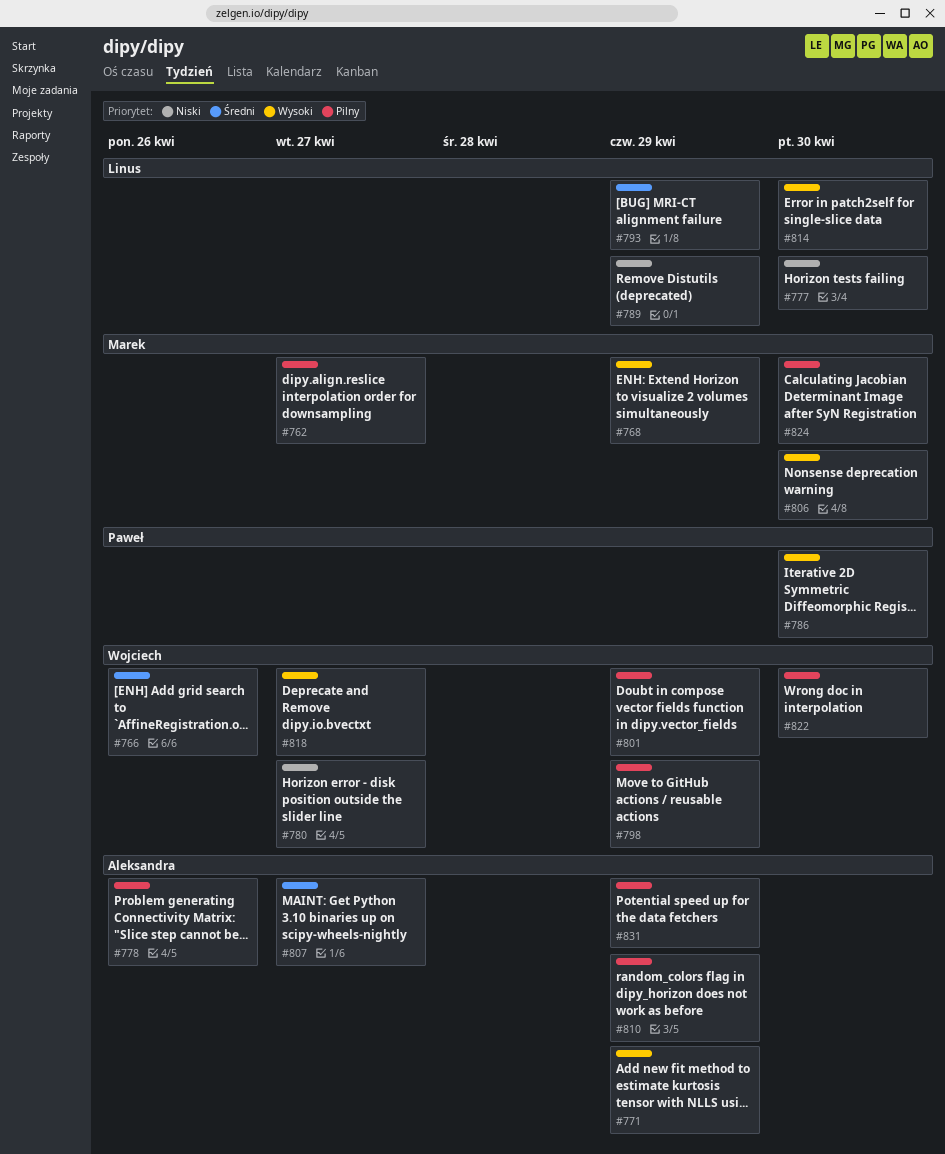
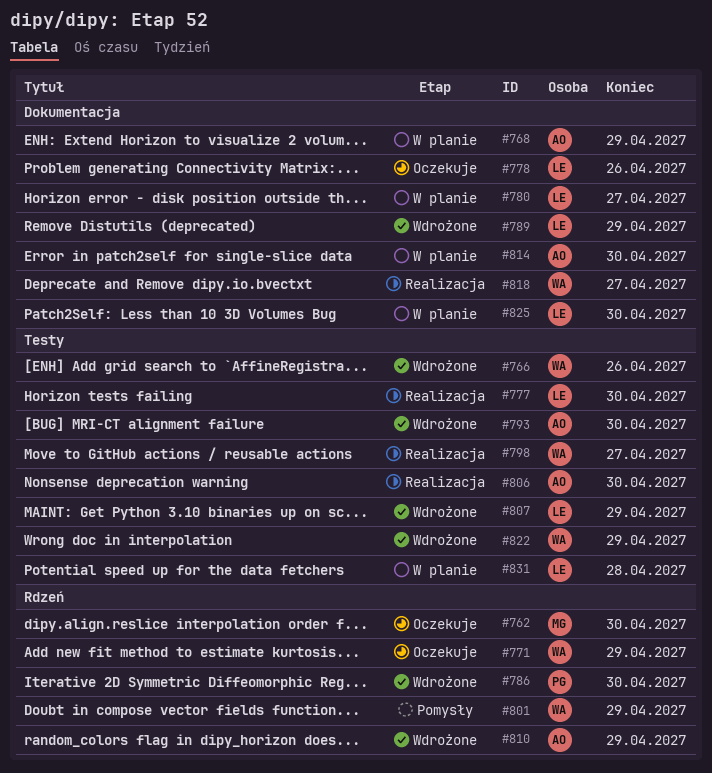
#762, due: Apr 27 -> Apr 30
#768, owner: Marek -> Aleksandra
#771, owner: Aleksandra -> Wojciech
#778, owner: Aleksandra -> Linus
#780, owner: Wojciech -> Linus
#793, owner: Linus -> Aleksandra
#793, due: Apr 29 -> Apr 30
#798, due: Apr 29 -> Apr 27
#806, owner: Marek -> Aleksandra
#807, owner: Aleksandra -> Linus
#807, due: Apr 27 -> Apr 29
#814, owner: Linus -> Aleksandra
#822, due: Apr 30 -> Apr 29
#824: present -> none
#825: none -> present
#831, owner: Aleksandra -> Linus
#831, due: Apr 29 -> Apr 28

